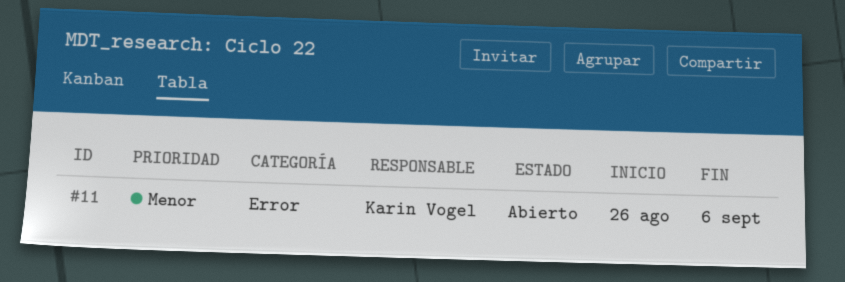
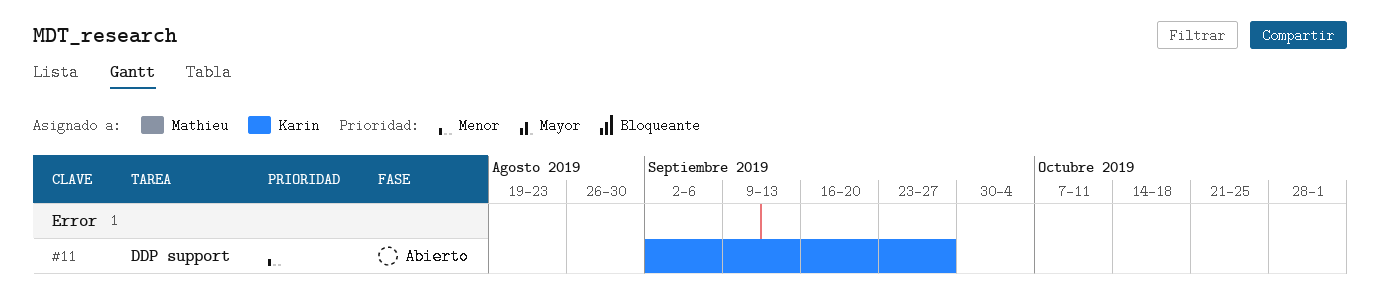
#11, start: Aug 26 -> Sep 2
#11, due: Sep 6 -> Sep 27

